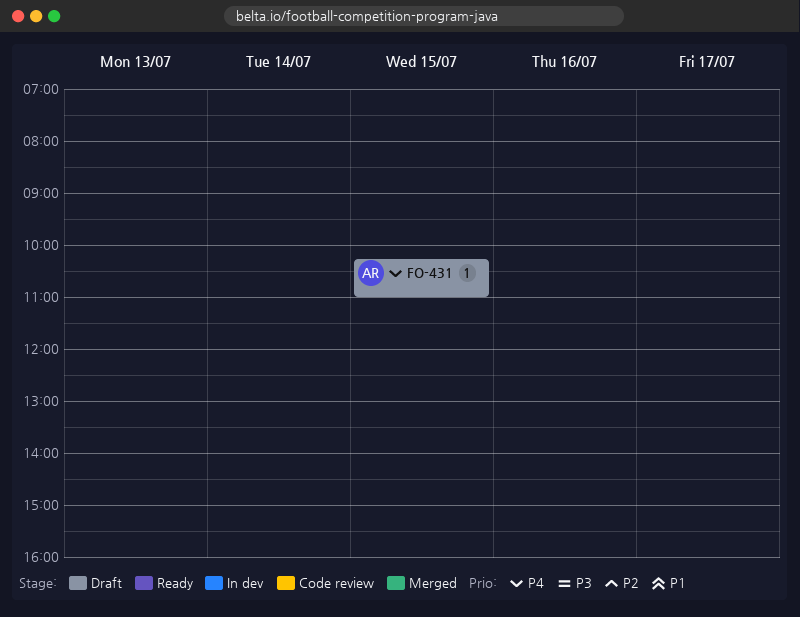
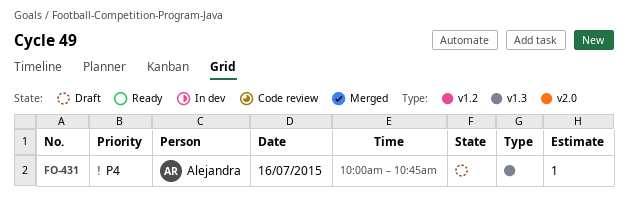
FO-431, day: Jul 15 -> Jul 16
FO-431, begins: 10:15 -> 10:00
FO-431, ends: 11:00 -> 10:45

